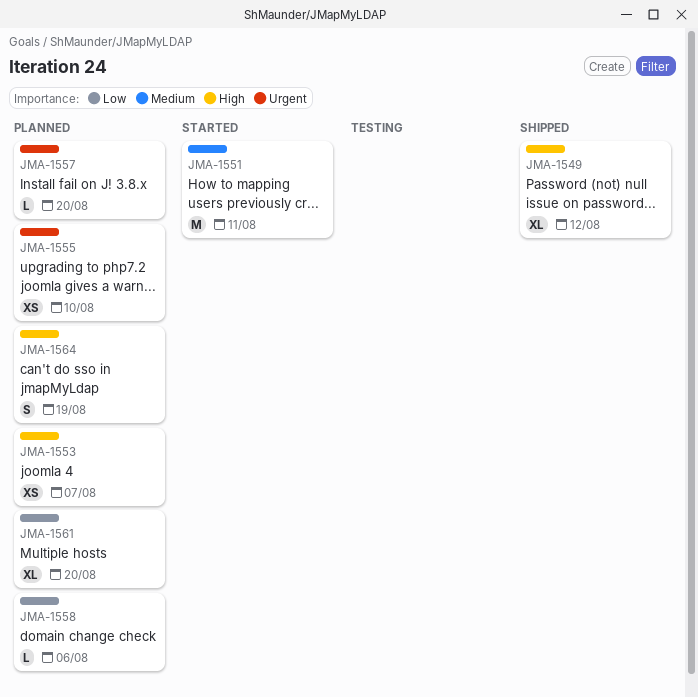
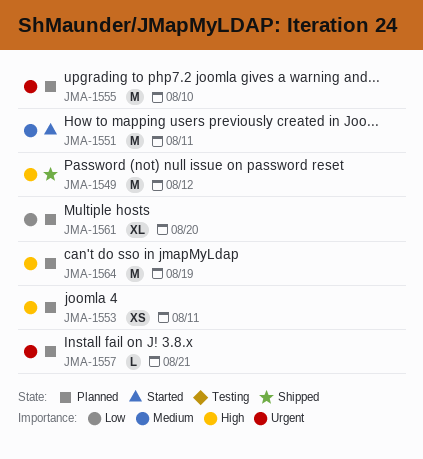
JMA-1549, estimate: XL -> M
JMA-1553, due: Aug 7 -> Aug 11
JMA-1555, estimate: XS -> M
JMA-1557, due: Aug 20 -> Aug 21
JMA-1558: present -> none
JMA-1564, estimate: S -> M

